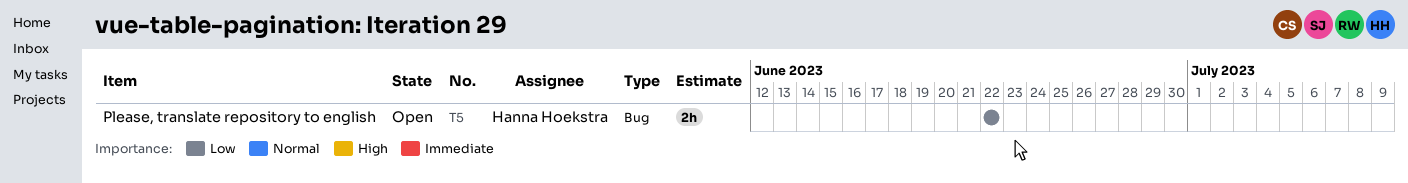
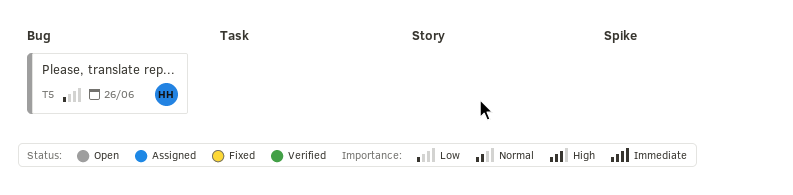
T5, due: Jun 22 -> Jun 26

